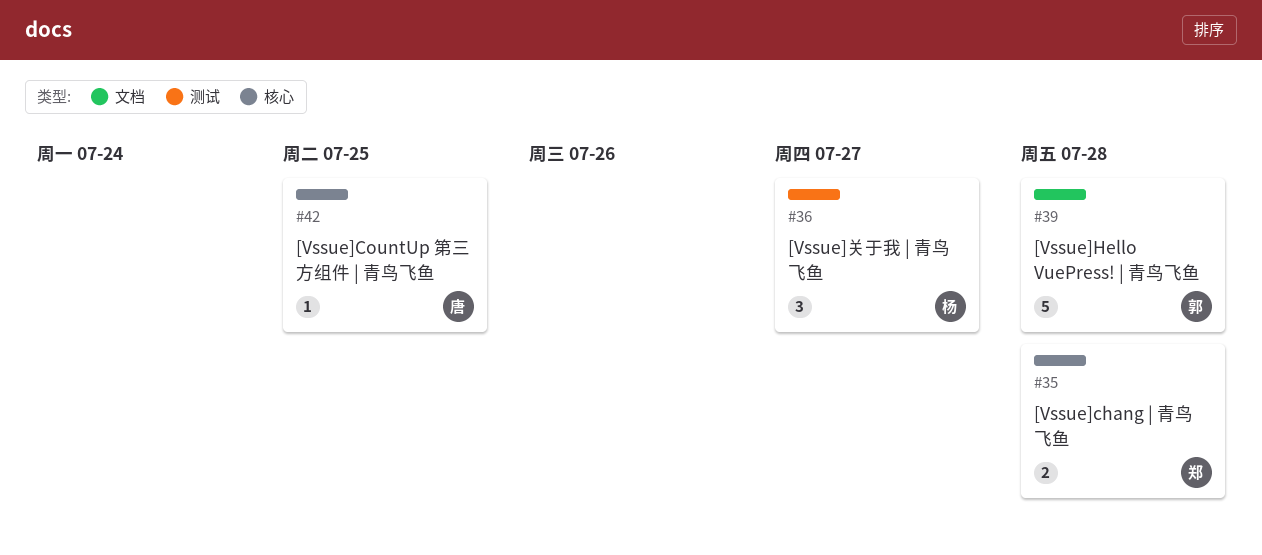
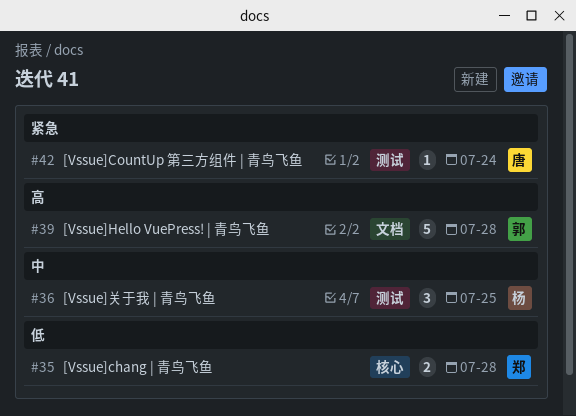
#36, due: Jul 27 -> Jul 25
#42, label: 核心 -> 测试
#42, due: Jul 25 -> Jul 24

